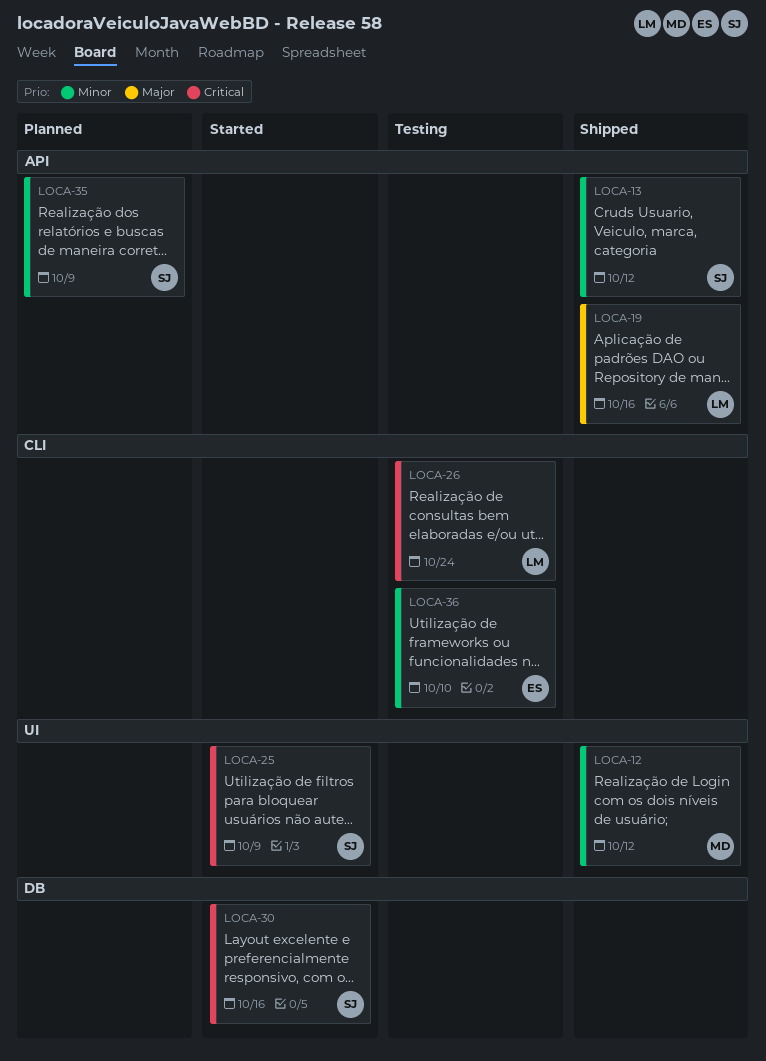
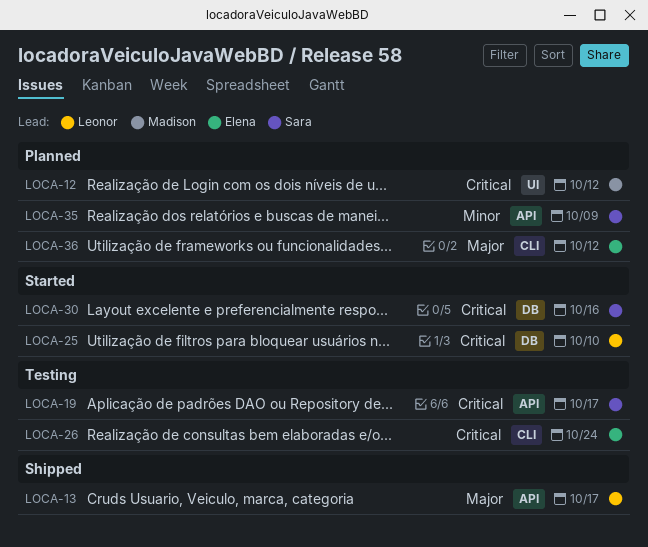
LOCA-12, status: Shipped -> Planned
LOCA-12, priority: Minor -> Critical
LOCA-13, owner: Sara -> Leonor
LOCA-13, priority: Minor -> Major
LOCA-13, due: Oct 12 -> Oct 17
LOCA-19, status: Shipped -> Testing
LOCA-19, owner: Leonor -> Sara
LOCA-19, priority: Major -> Critical
LOCA-19, due: Oct 16 -> Oct 17
LOCA-25, owner: Sara -> Leonor
LOCA-25, label: UI -> DB
LOCA-25, due: Oct 9 -> Oct 10
LOCA-26, owner: Leonor -> Elena
LOCA-36, status: Testing -> Planned
LOCA-36, priority: Minor -> Major
LOCA-36, due: Oct 10 -> Oct 12

